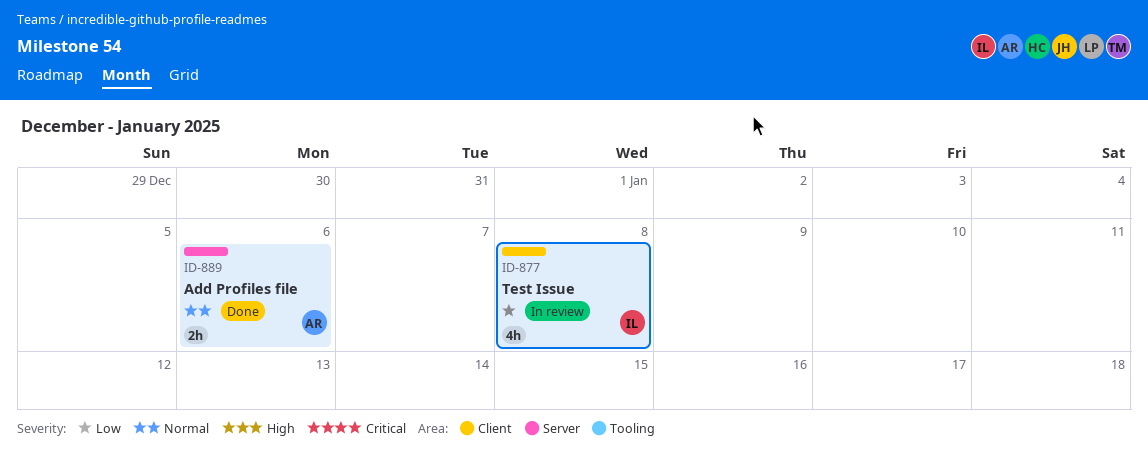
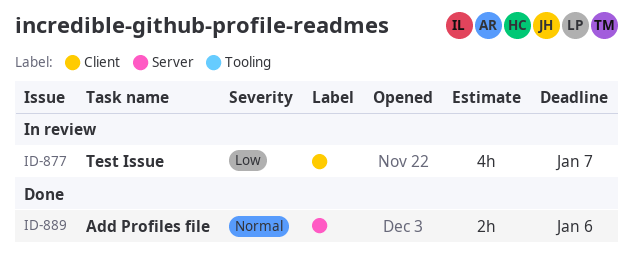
ID-877, due: Jan 8 -> Jan 7

